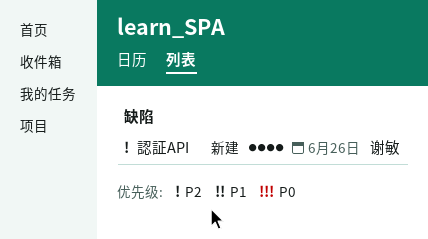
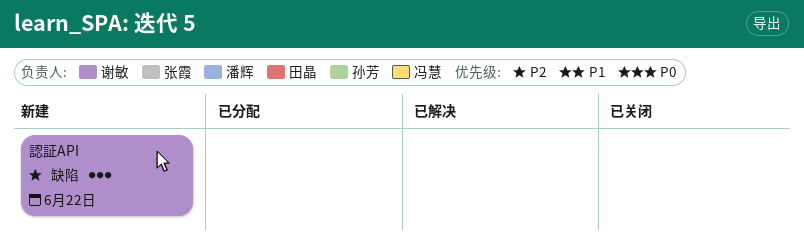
認証API, estimate: 4 -> 3
認証API, due: Jun 26 -> Jun 22

